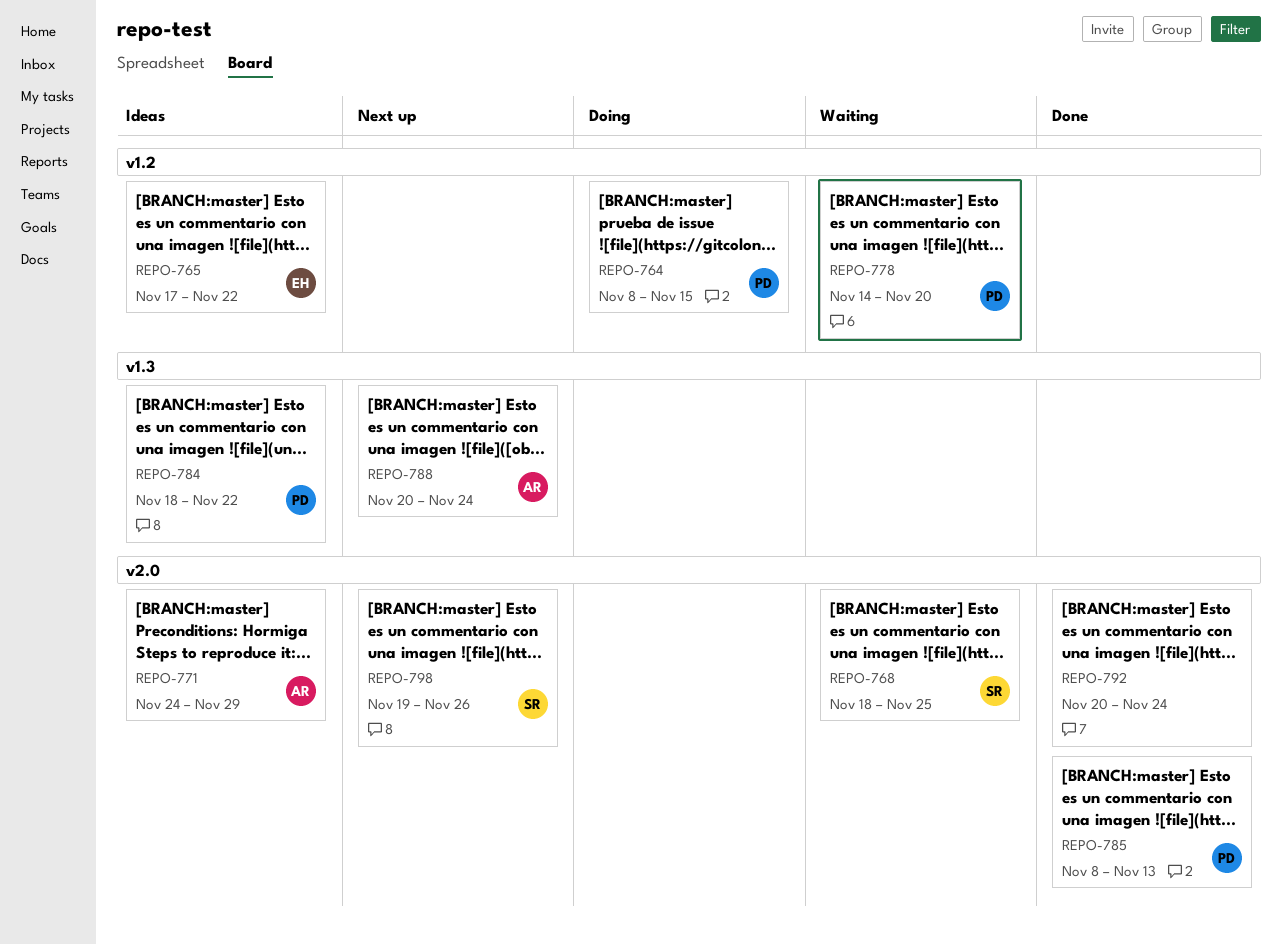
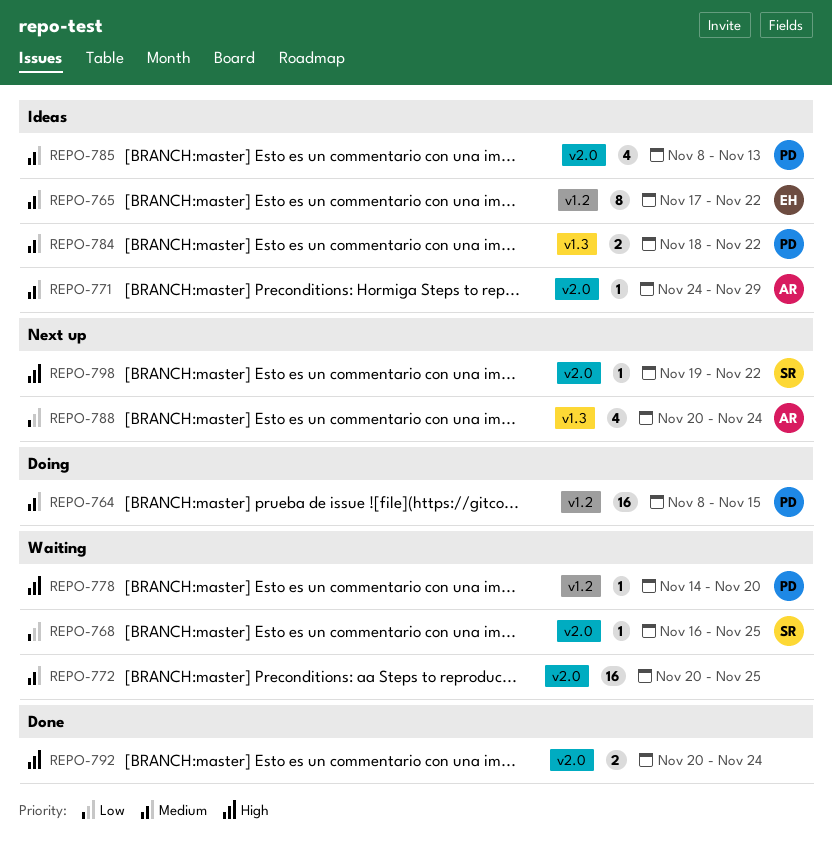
REPO-768, start: Nov 18 -> Nov 16
REPO-772: none -> present
REPO-785, status: Done -> Ideas
REPO-798, due: Nov 26 -> Nov 22

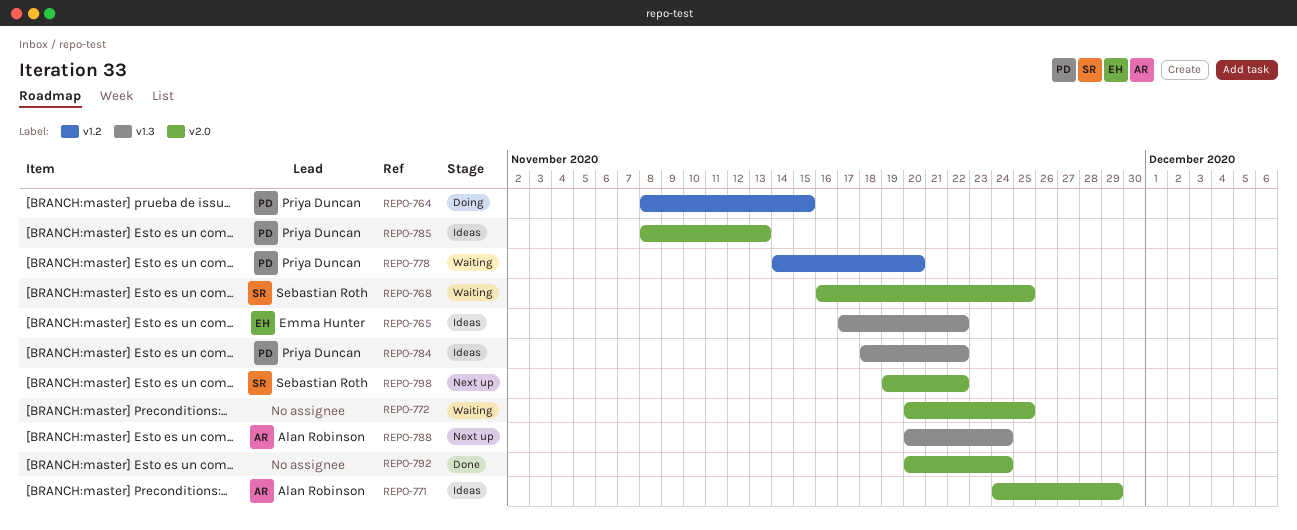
REPO-765, label: v1.2 -> v1.3

